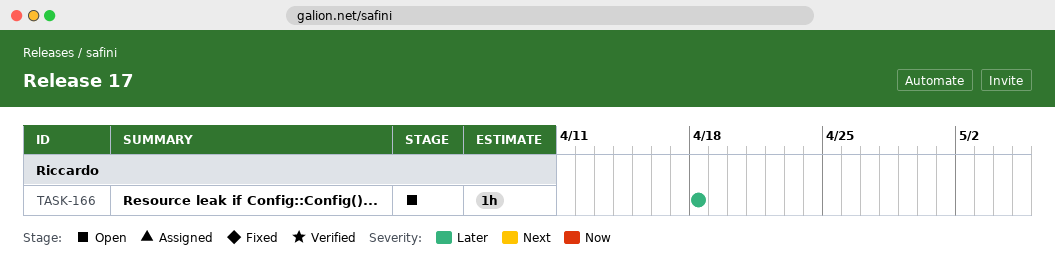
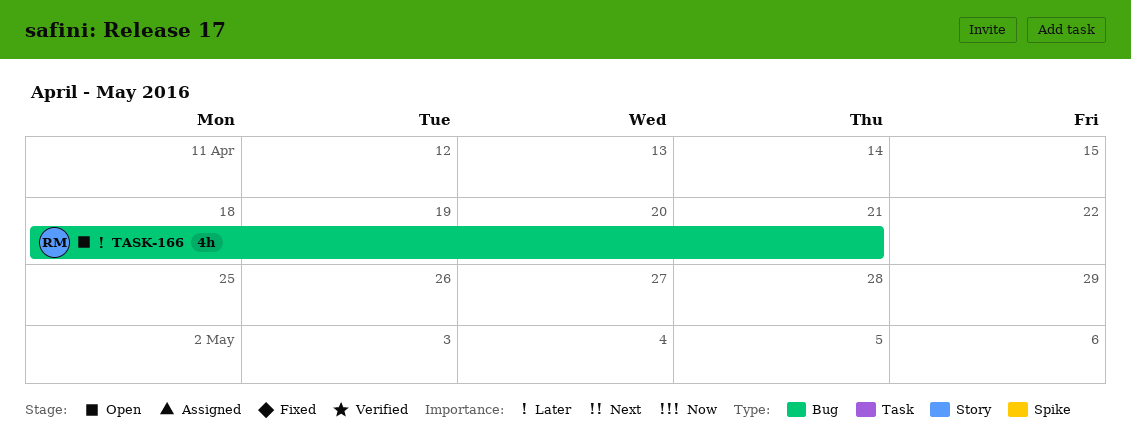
TASK-166, estimate: 1h -> 4h
TASK-166, due: Apr 18 -> Apr 21

